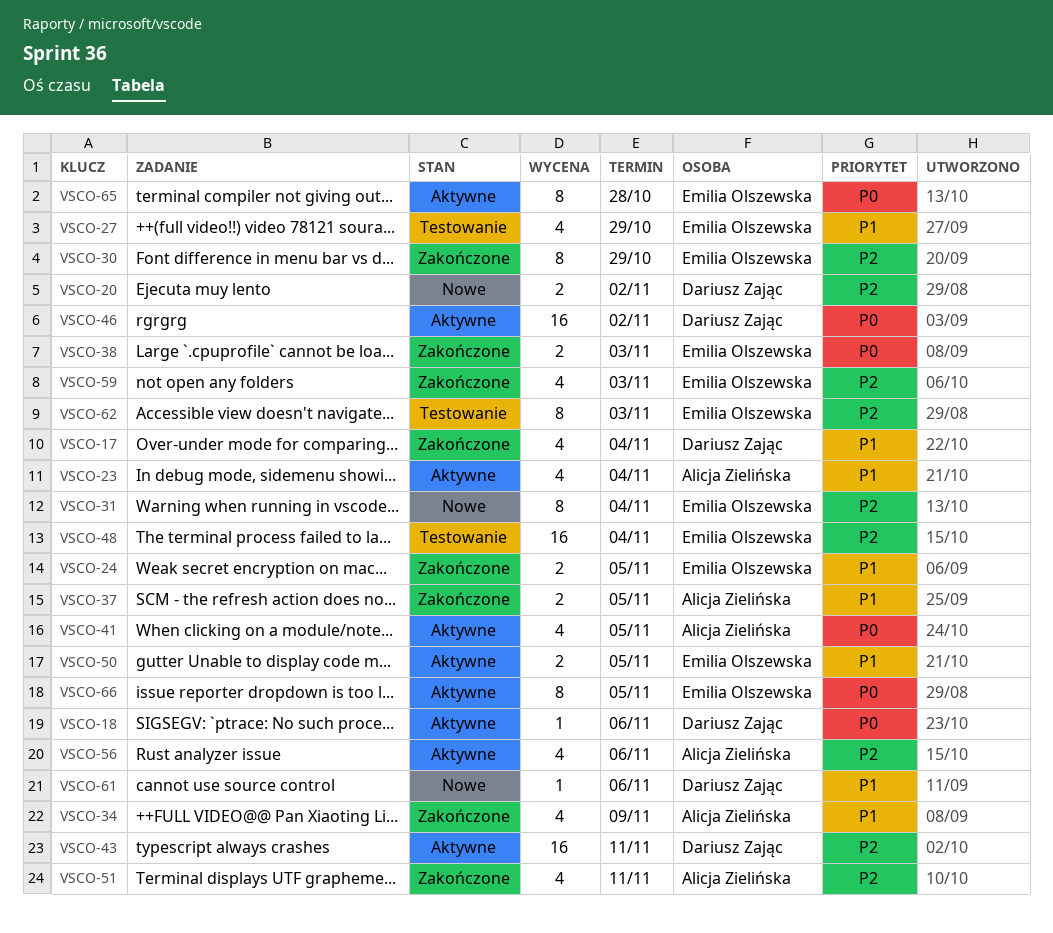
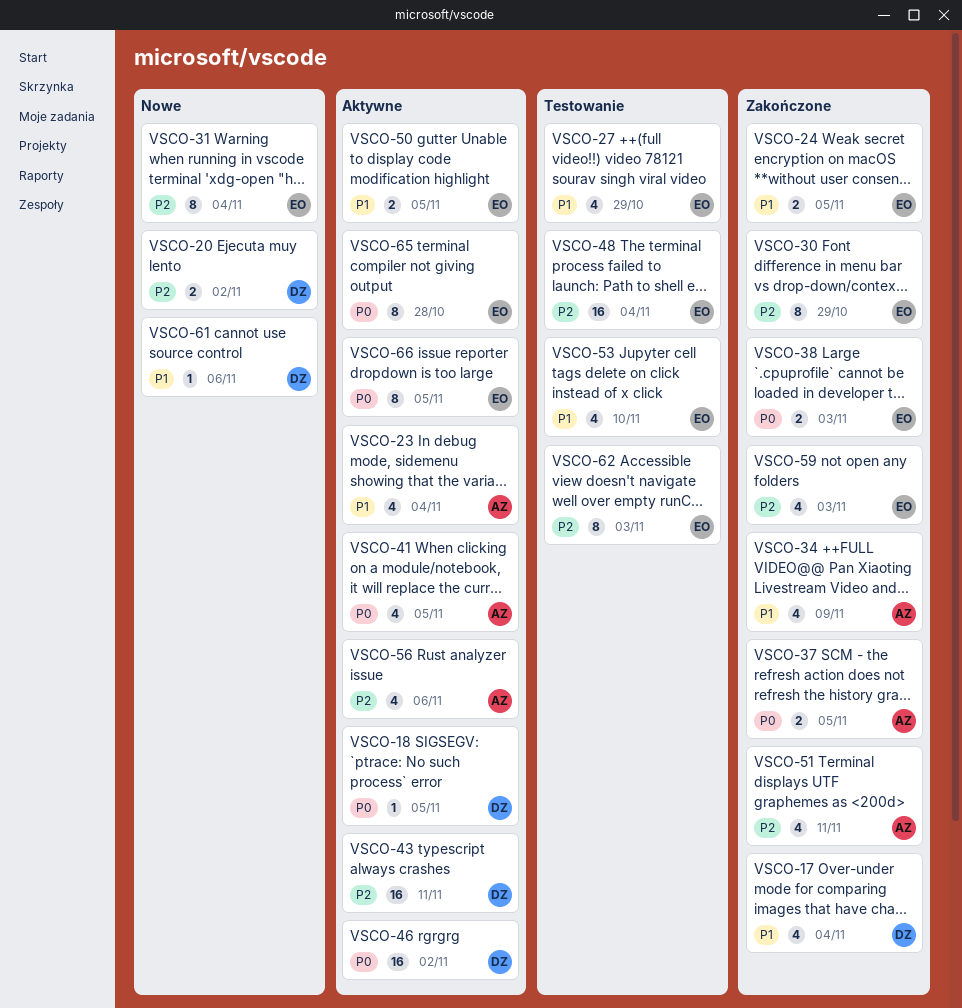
VSCO-18, due: Nov 6 -> Nov 5
VSCO-37, priority: P1 -> P0
VSCO-53: none -> present

